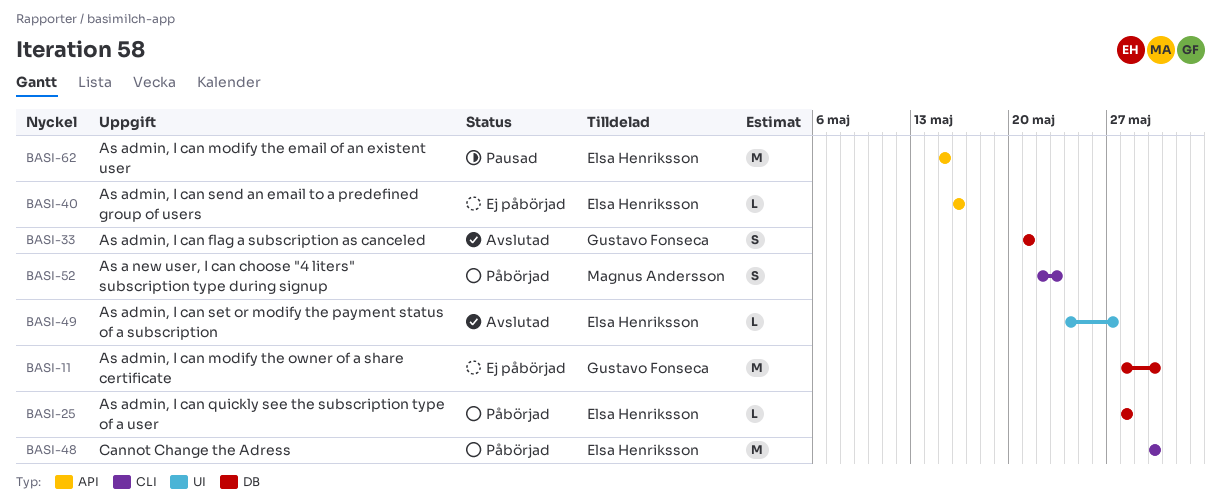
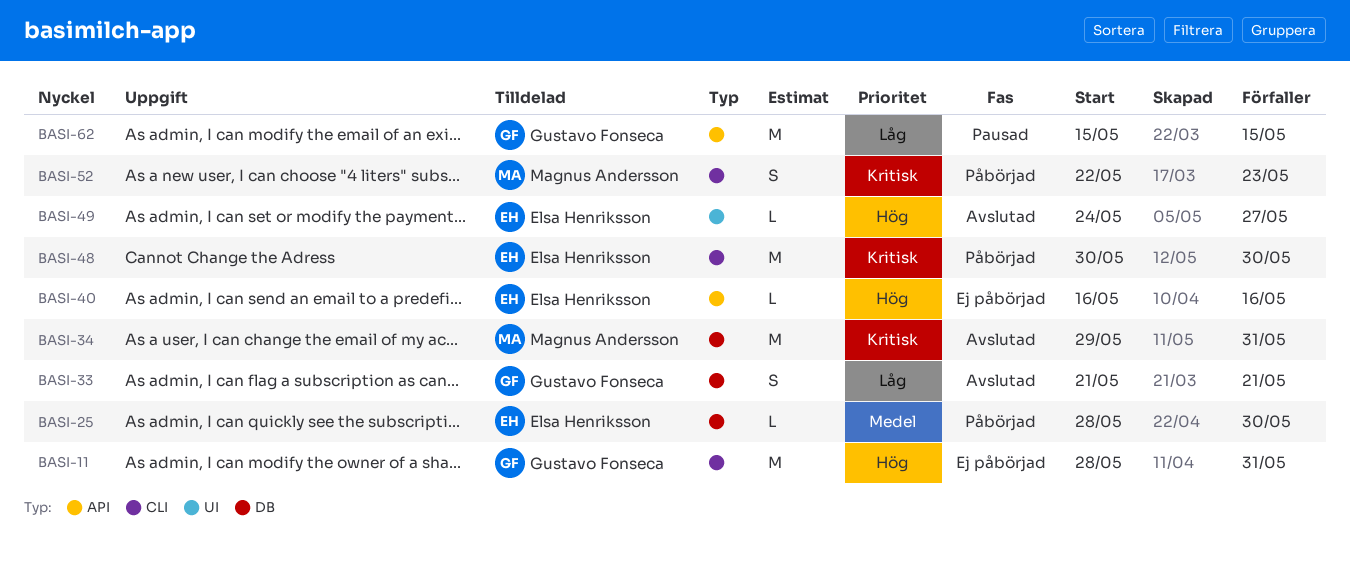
BASI-11, label: DB -> CLI
BASI-11, due: May 30 -> May 31
BASI-25, due: May 28 -> May 30
BASI-34: none -> present
BASI-62, owner: Elsa Henriksson -> Gustavo Fonseca

